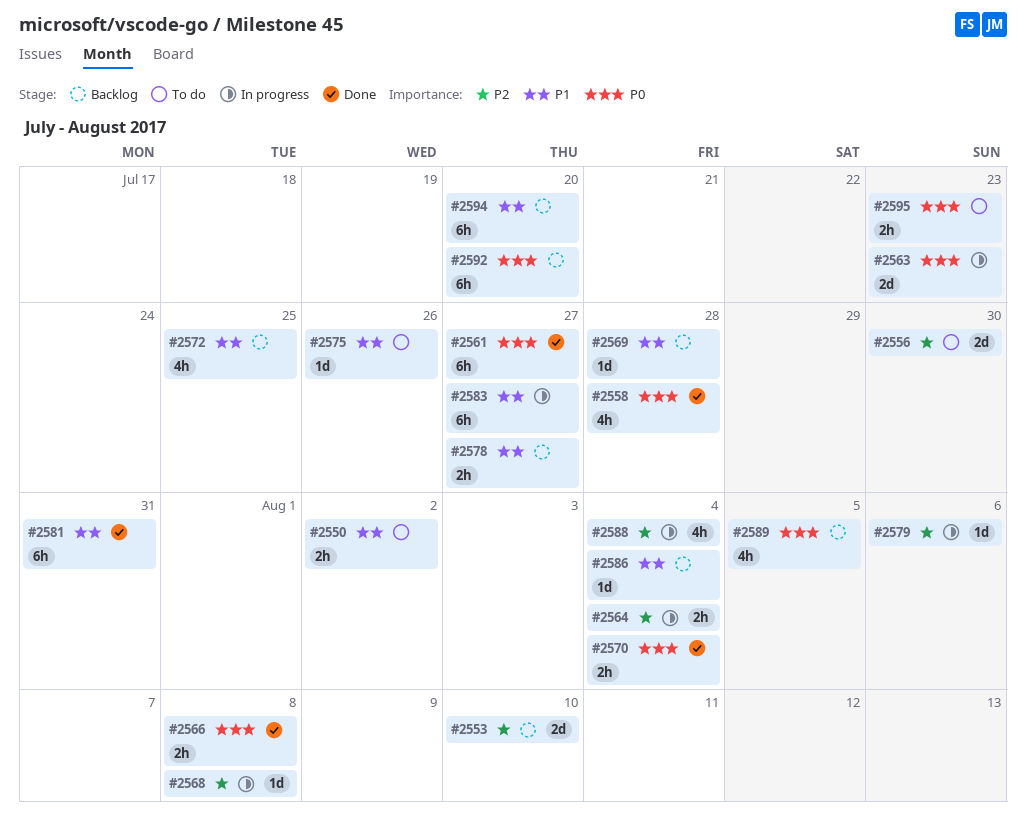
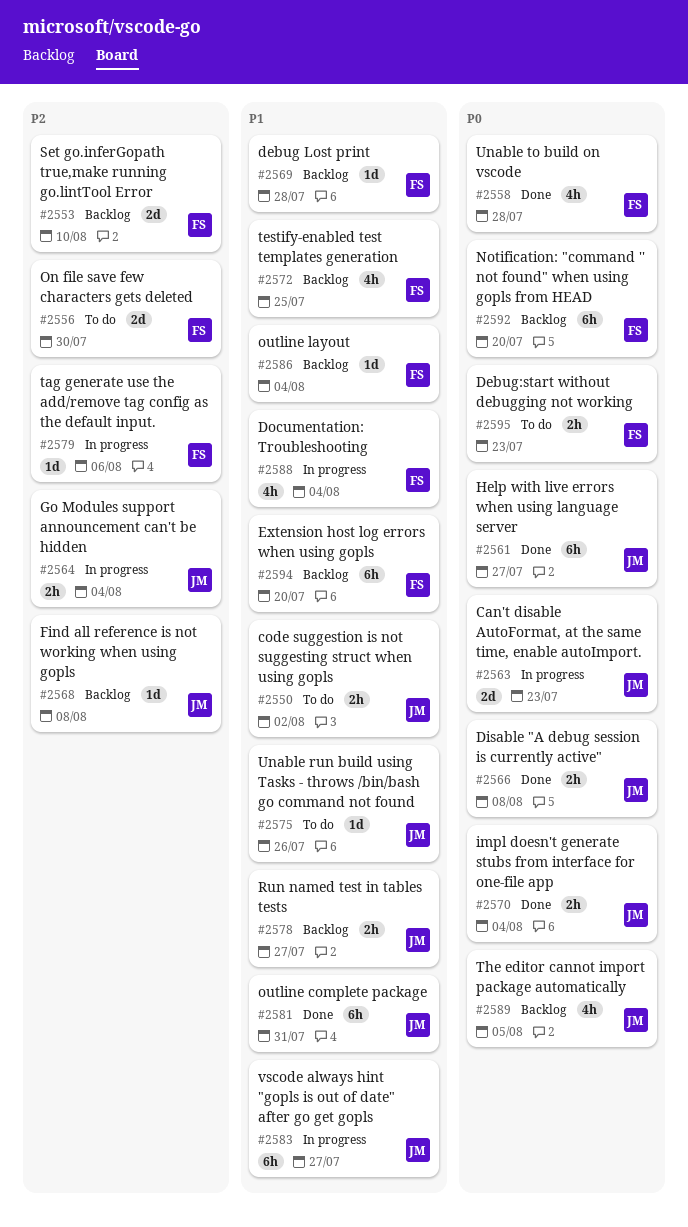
#2568, status: In progress -> Backlog
#2588, priority: P2 -> P1

